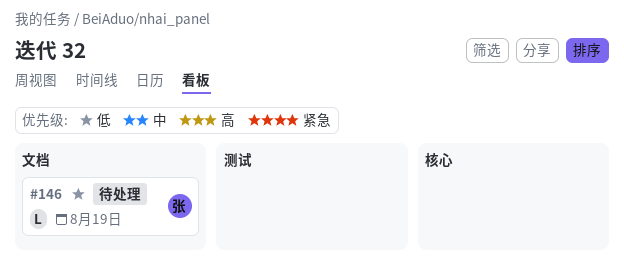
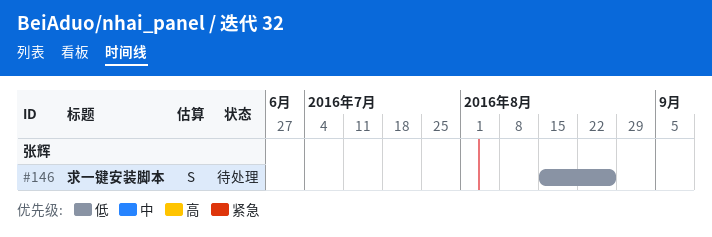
#146, estimate: L -> S
#146, due: Aug 19 -> Aug 26

